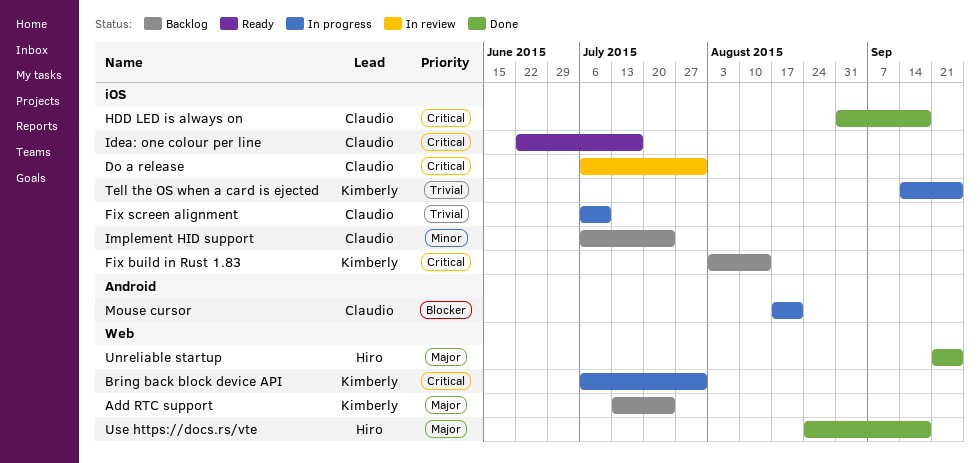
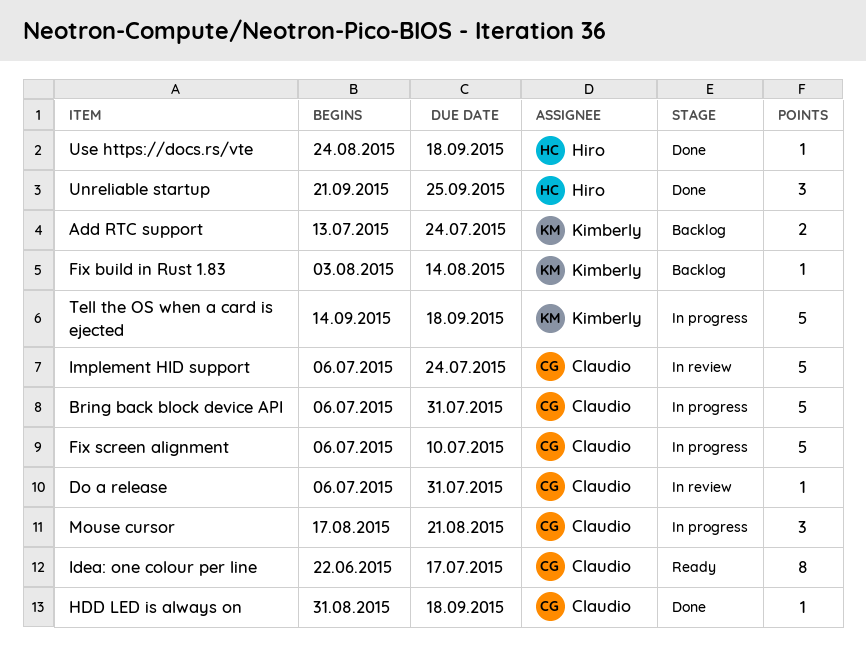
Bring back block device API, owner: Kimberly -> Claudio
Implement HID support, status: Backlog -> In review
Tell the OS when a card is ejected, due: Sep 25 -> Sep 18

